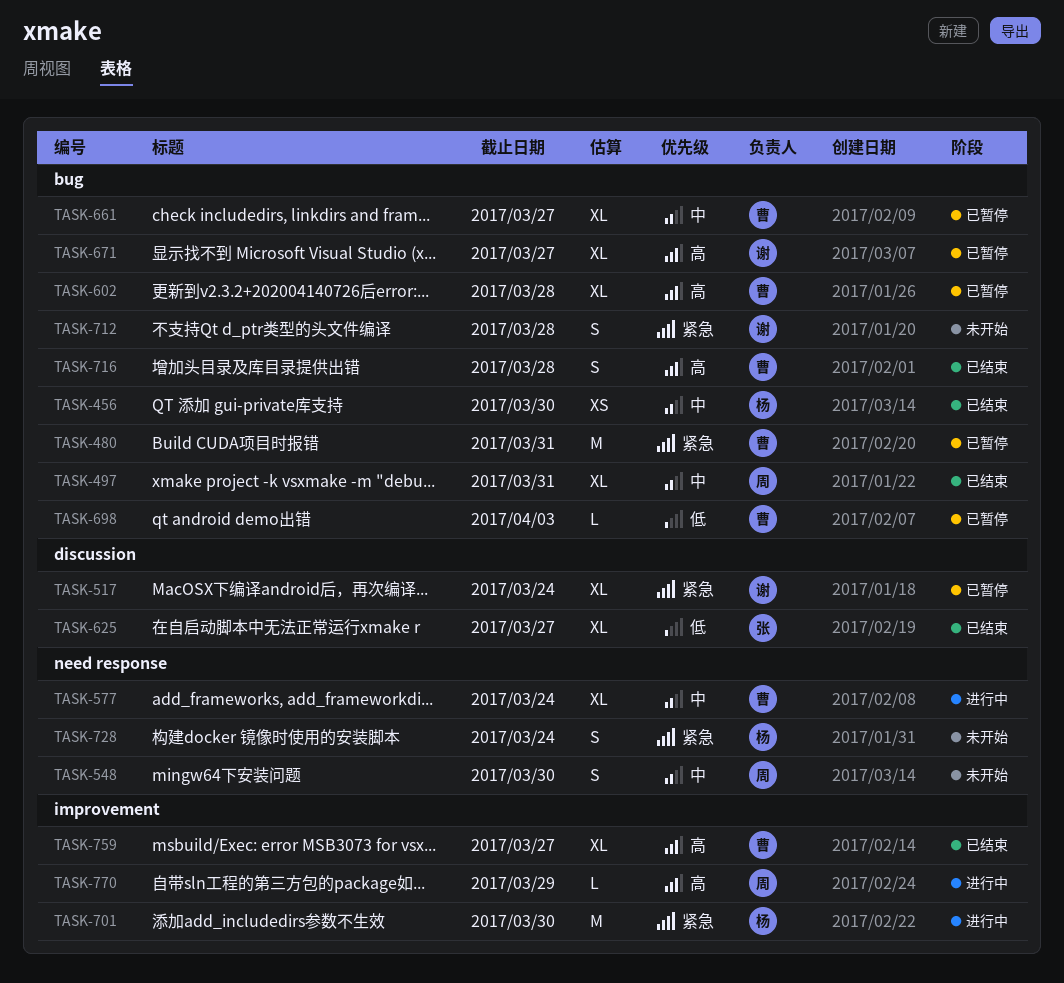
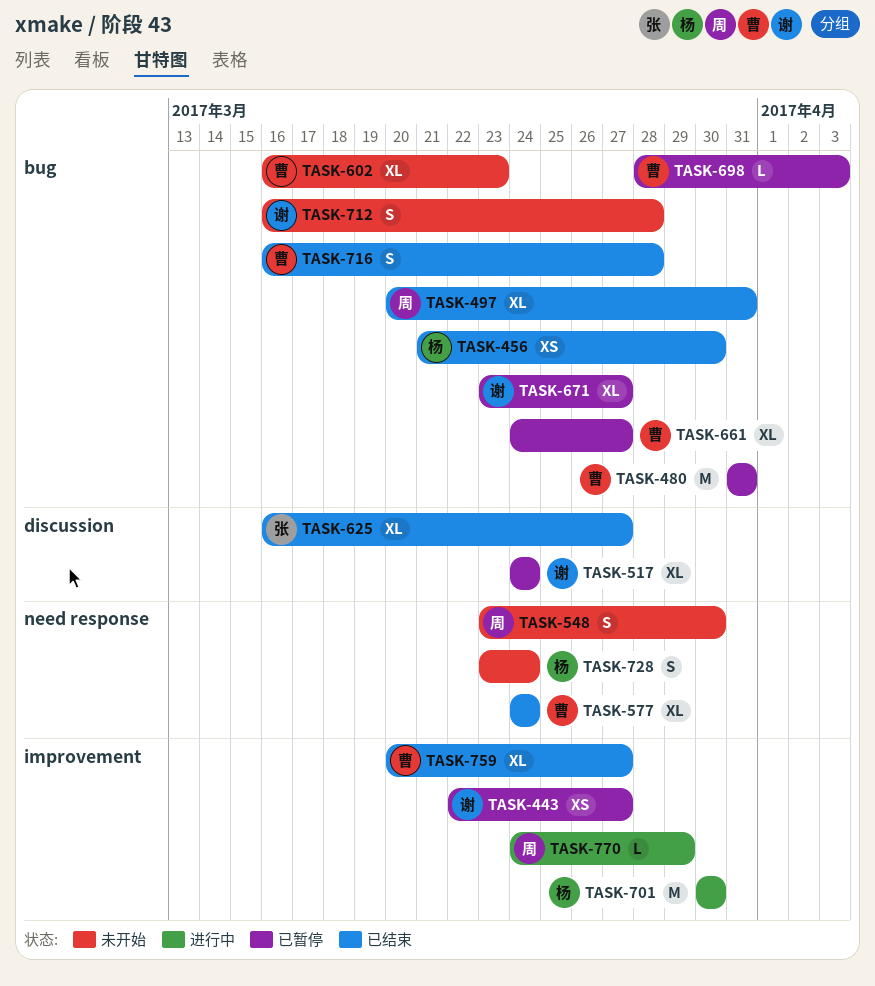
TASK-443: none -> present
TASK-577, status: 进行中 -> 已结束
TASK-602, status: 已暂停 -> 未开始
TASK-602, due: Mar 28 -> Mar 23

